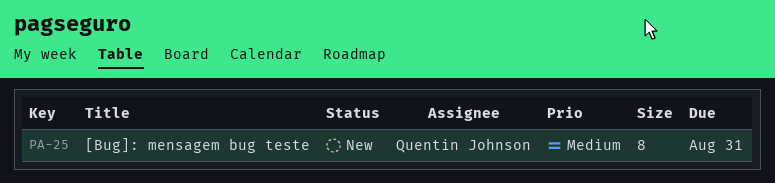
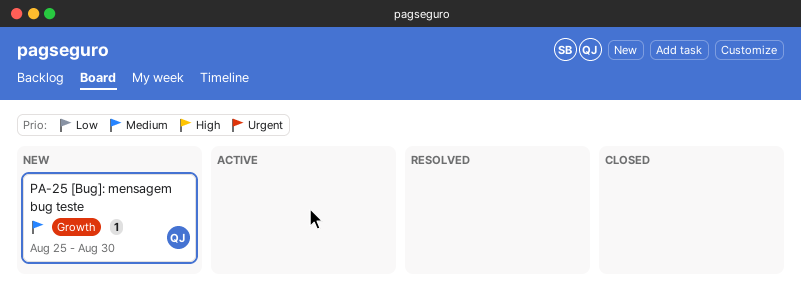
PA-25, estimate: 8 -> 1
PA-25, due: Aug 31 -> Aug 30

